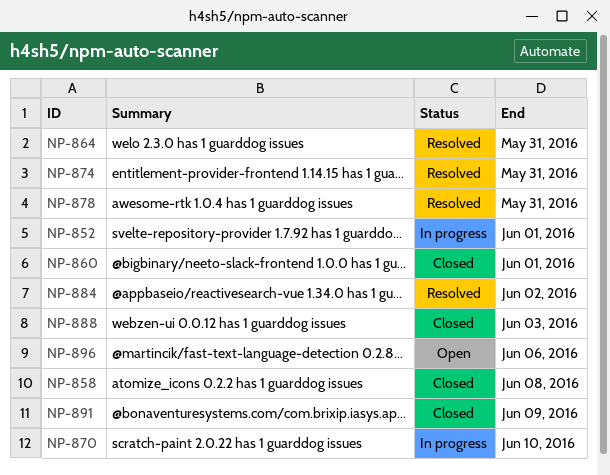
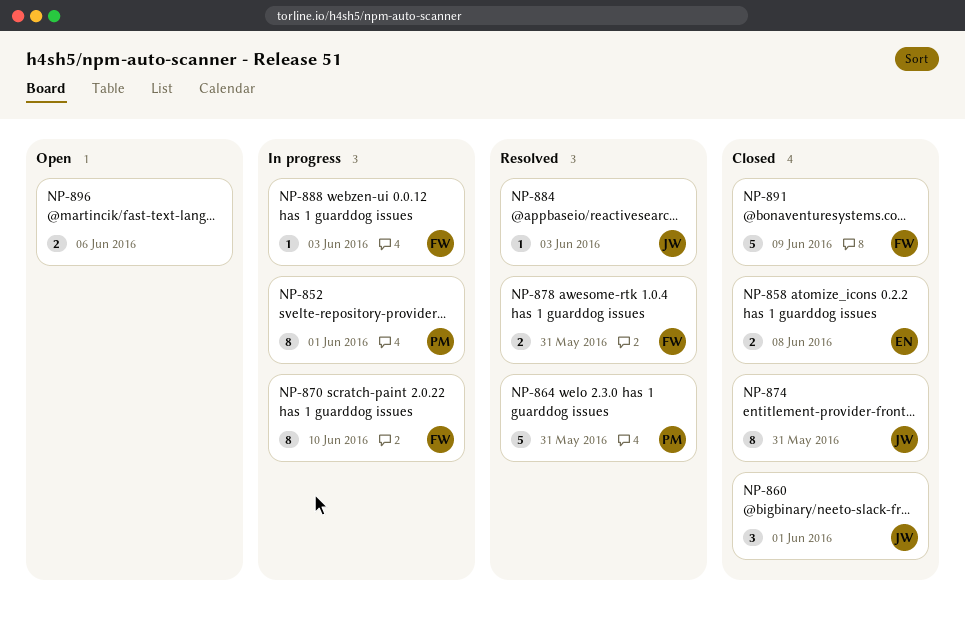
NP-874, status: Resolved -> Closed
NP-884, due: Jun 2 -> Jun 3
NP-888, status: Closed -> In progress

